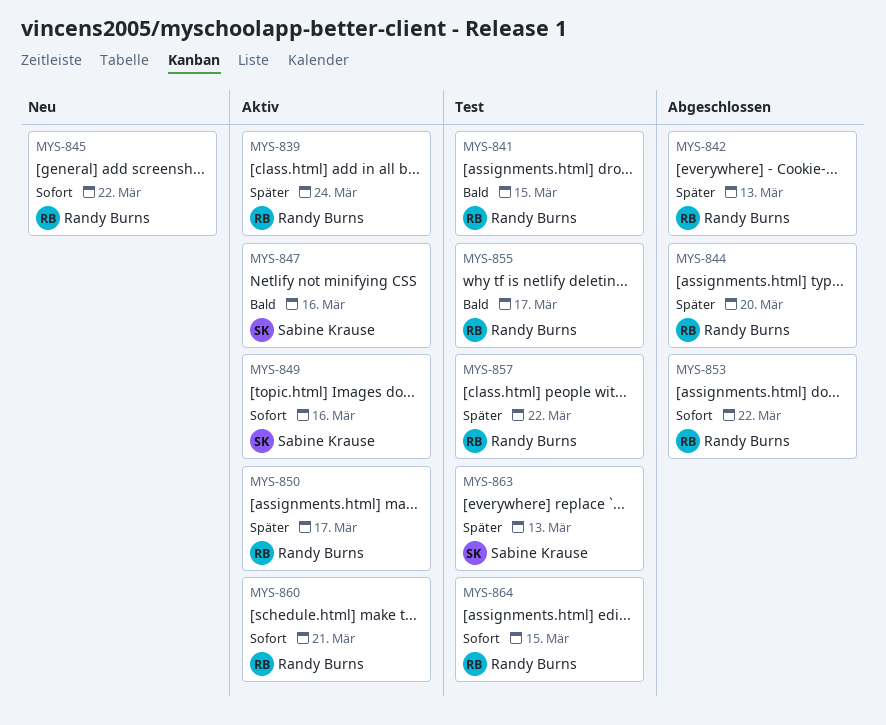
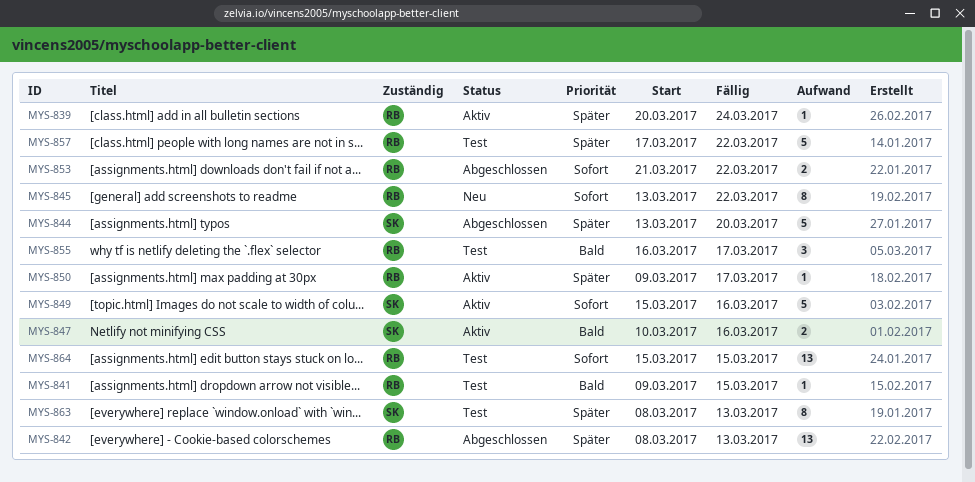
MYS-844, owner: Randy Burns -> Sabine Krause
MYS-860: present -> none

